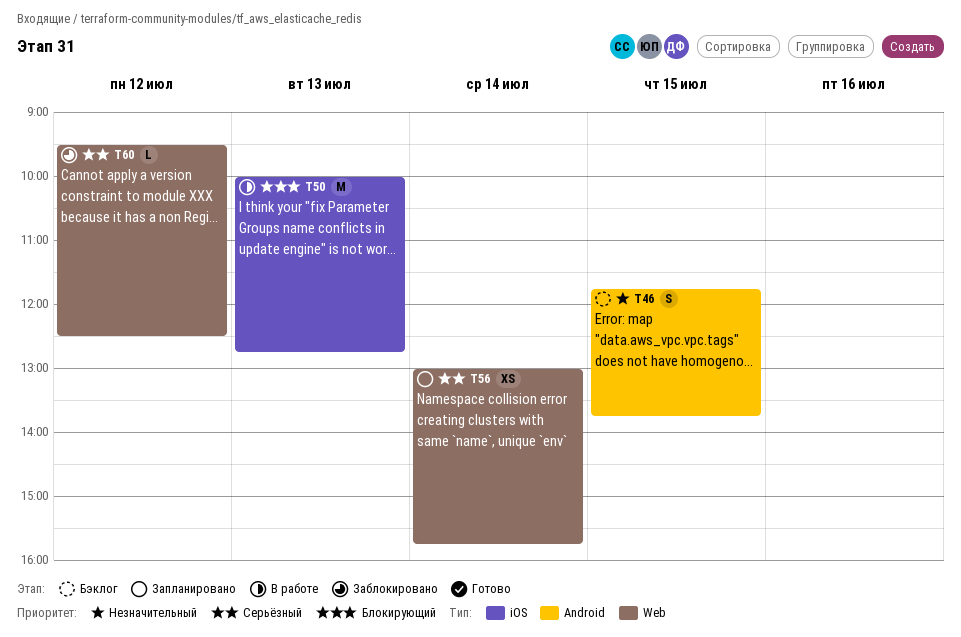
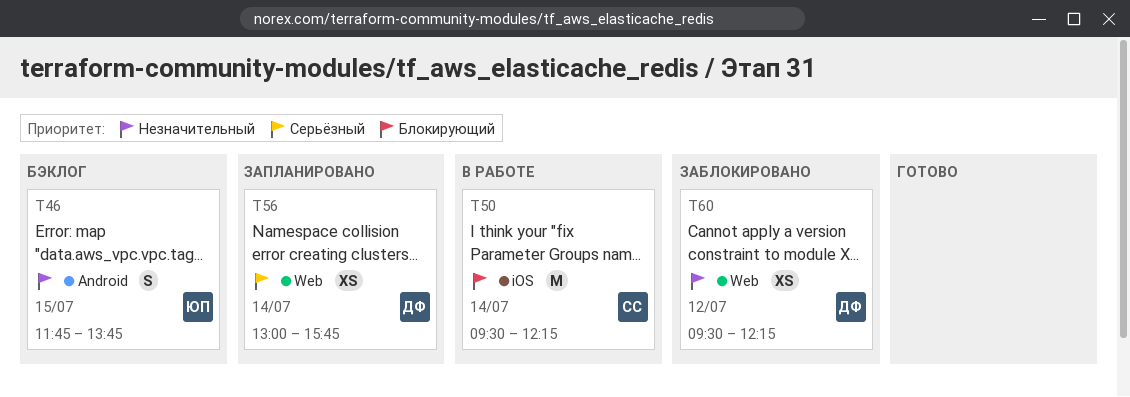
T50, day: Jul 13 -> Jul 14
T50, begins: 10:00 -> 09:30
T50, ends: 12:45 -> 12:15
T60, priority: Серьёзный -> Незначительный
T60, estimate: L -> XS
T60, ends: 12:30 -> 12:15

